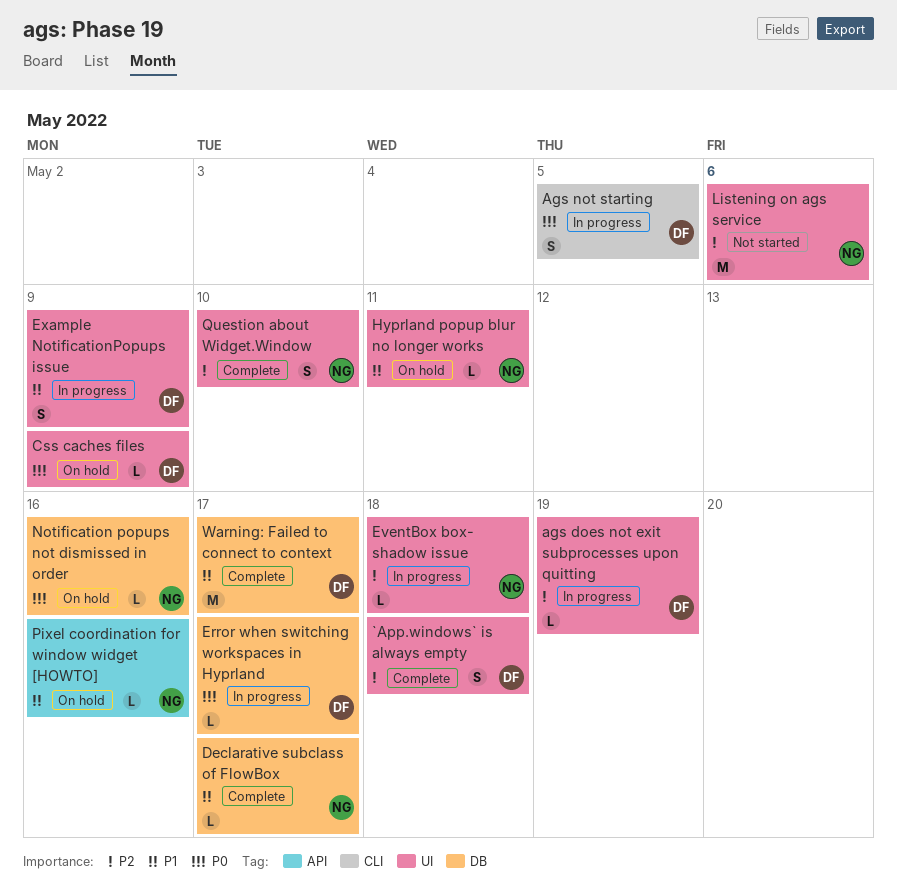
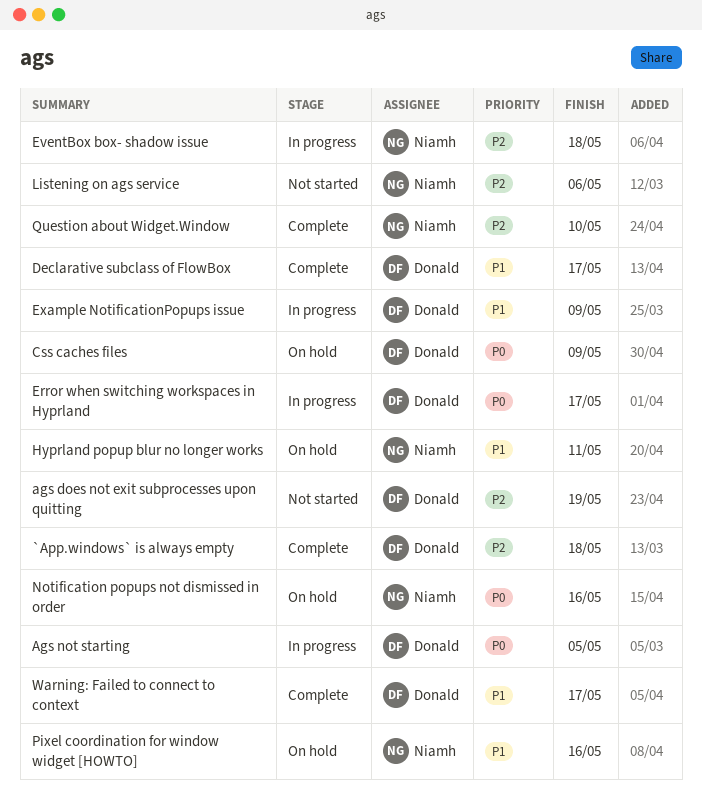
ags does not exit subprocesses upon quitting, status: In progress -> Not started
Declarative subclass of FlowBox, owner: Niamh -> Donald

